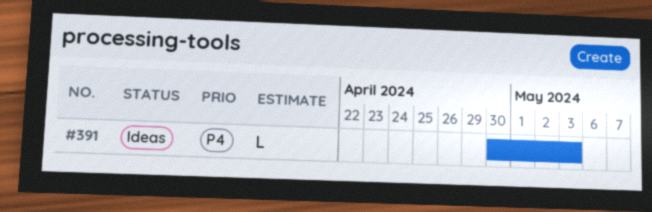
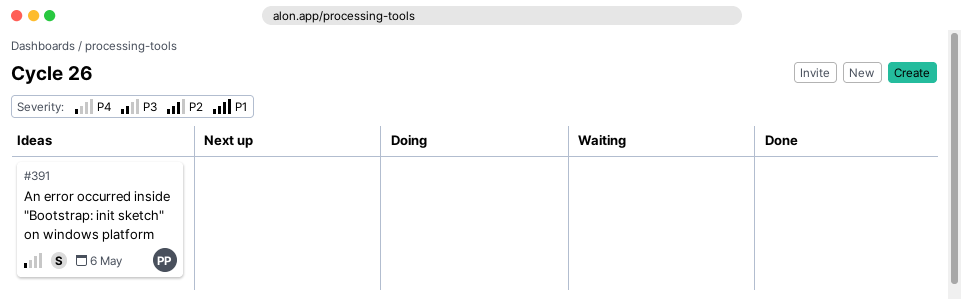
#391, estimate: L -> S
#391, due: May 3 -> May 6

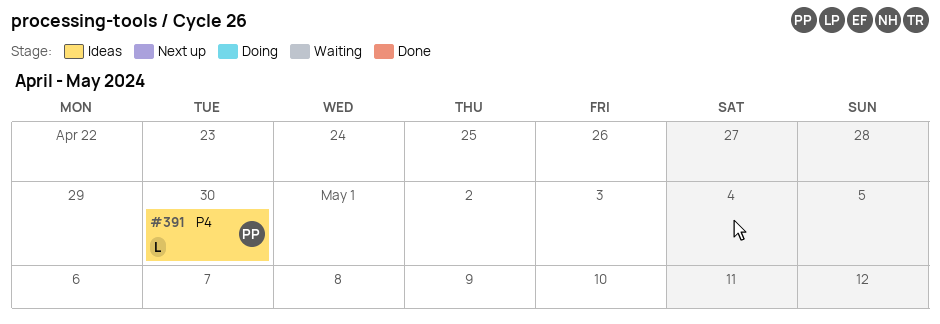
#391, estimate: S -> L
#391, due: May 6 -> Apr 30

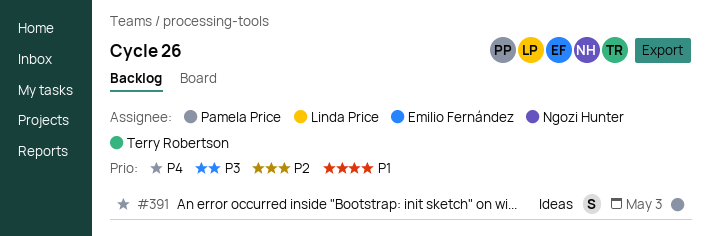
#391, estimate: L -> S
#391, due: Apr 30 -> May 3

